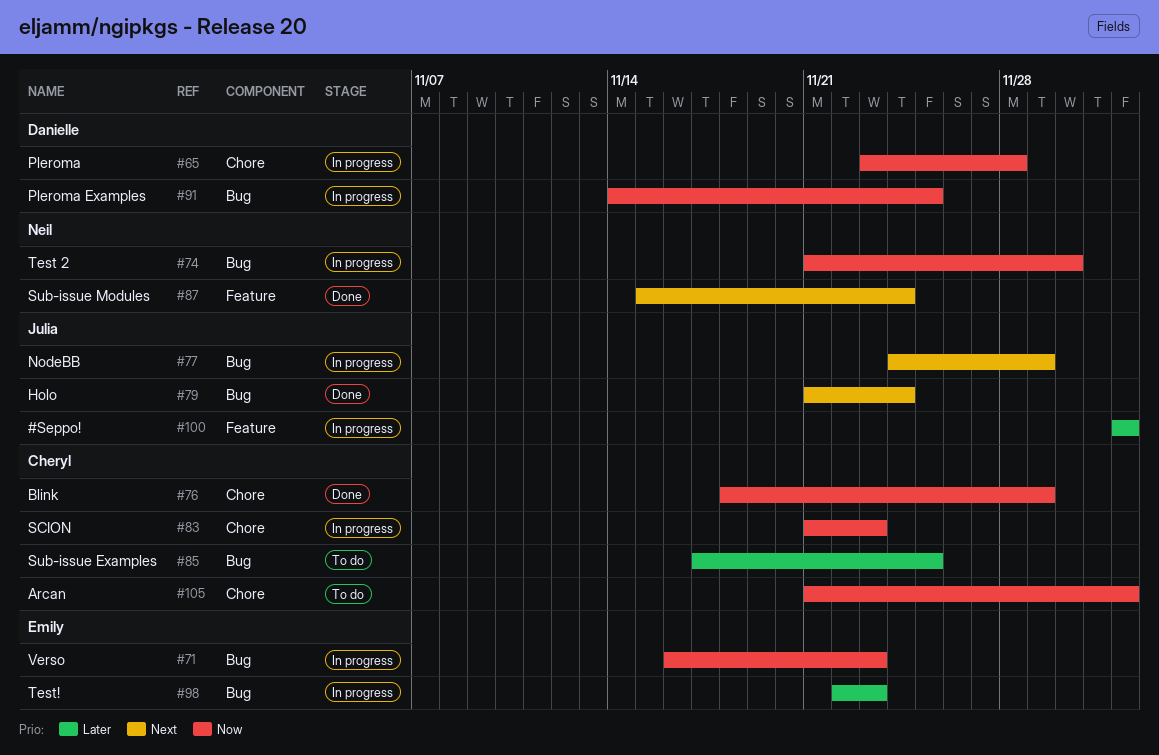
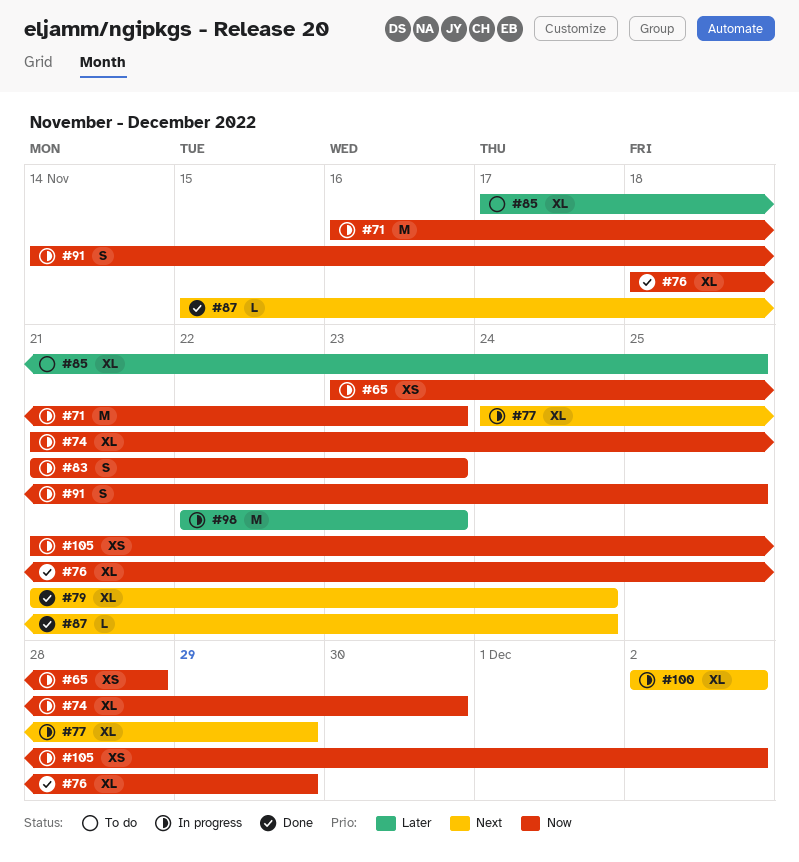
#100, priority: Later -> Next
#105, status: To do -> In progress

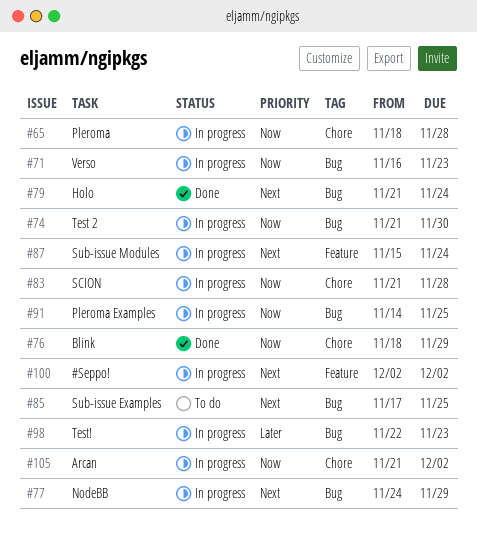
#65, start: Nov 23 -> Nov 18
#83, due: Nov 23 -> Nov 28
#85, priority: Later -> Next
#87, status: Done -> In progress

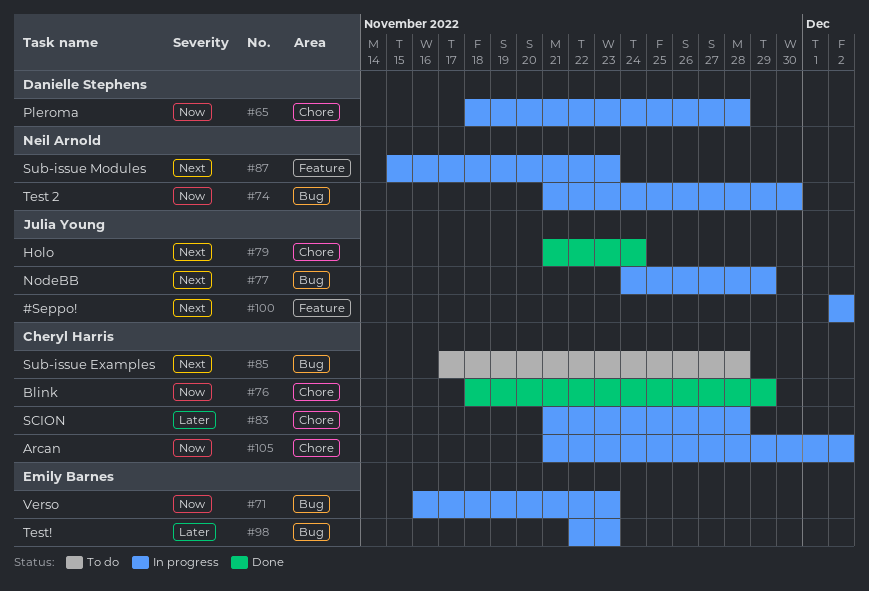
#79, label: Bug -> Chore
#83, priority: Now -> Later
#85, due: Nov 25 -> Nov 28
#87, due: Nov 24 -> Nov 23
#91: present -> none

